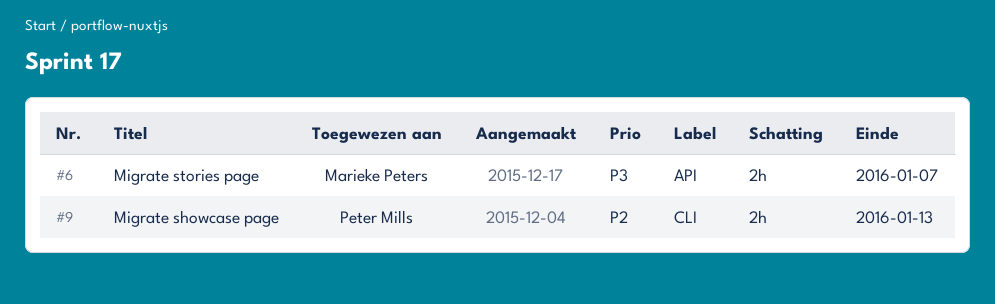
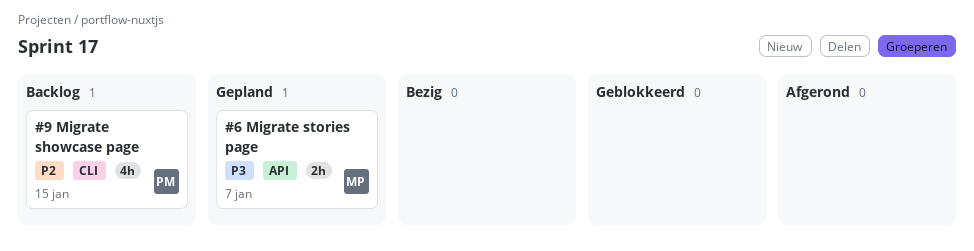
#9, estimate: 2h -> 4h
#9, due: Jan 13 -> Jan 15

